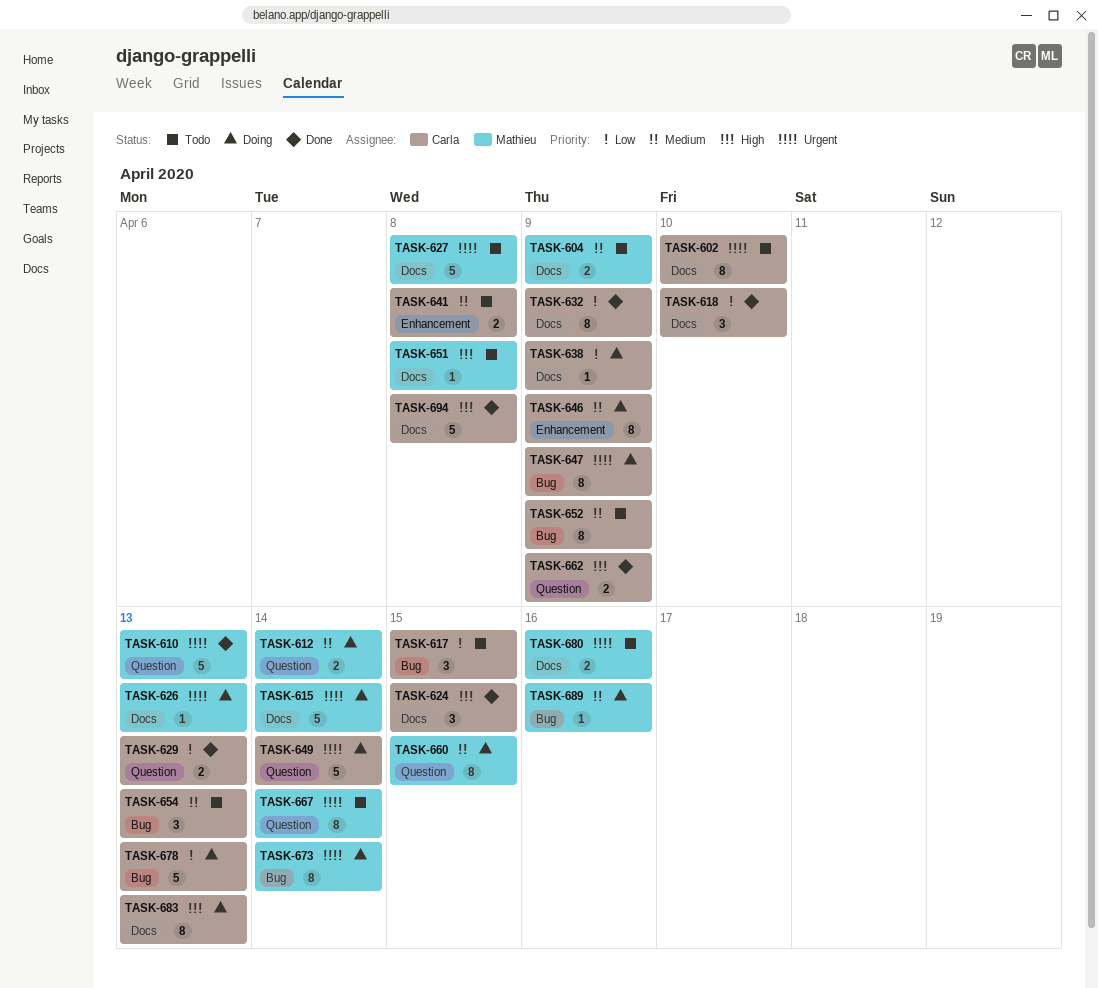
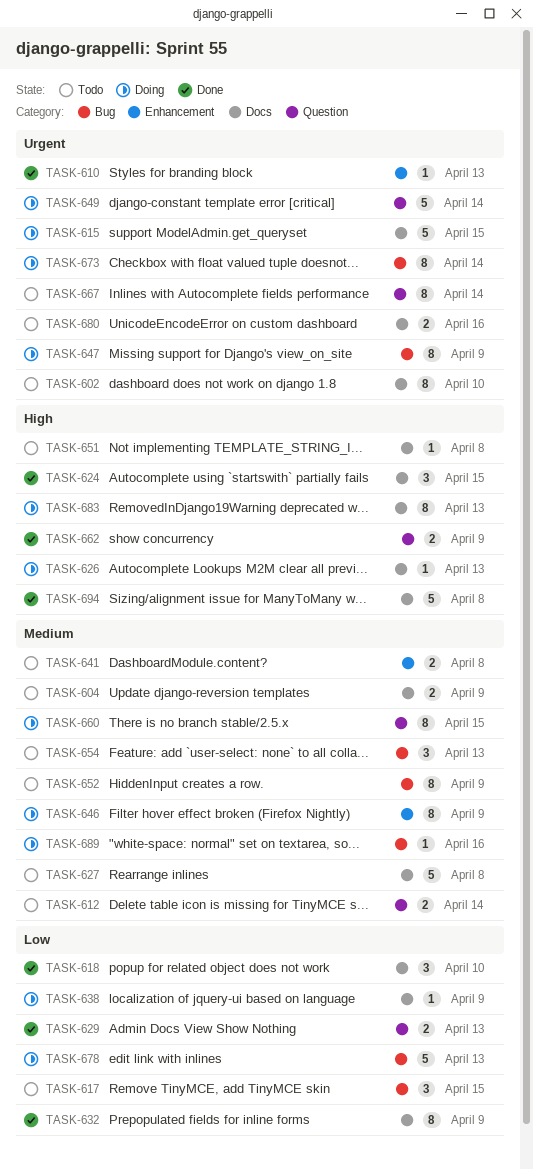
TASK-610, label: Question -> Enhancement
TASK-610, estimate: 5 -> 1
TASK-612, status: Doing -> Todo
TASK-615, due: Apr 14 -> Apr 15
TASK-626, priority: Urgent -> High
TASK-627, priority: Urgent -> Medium

